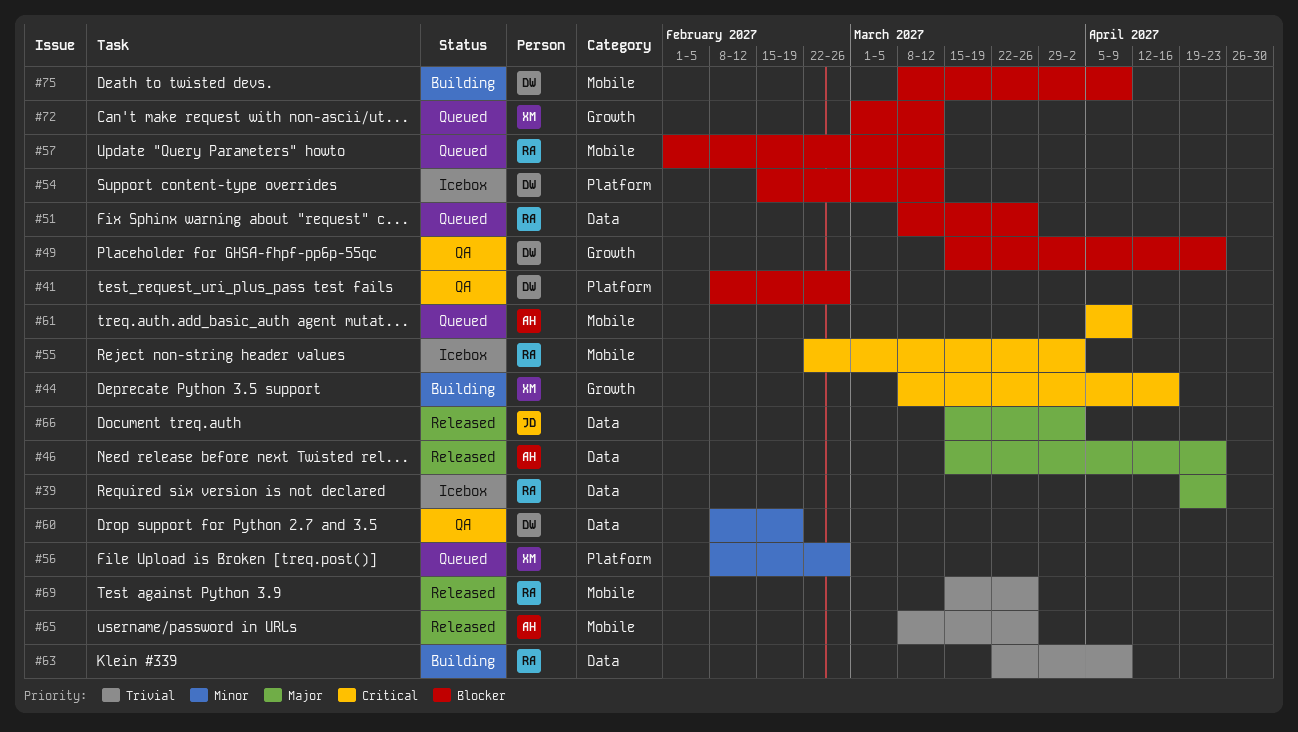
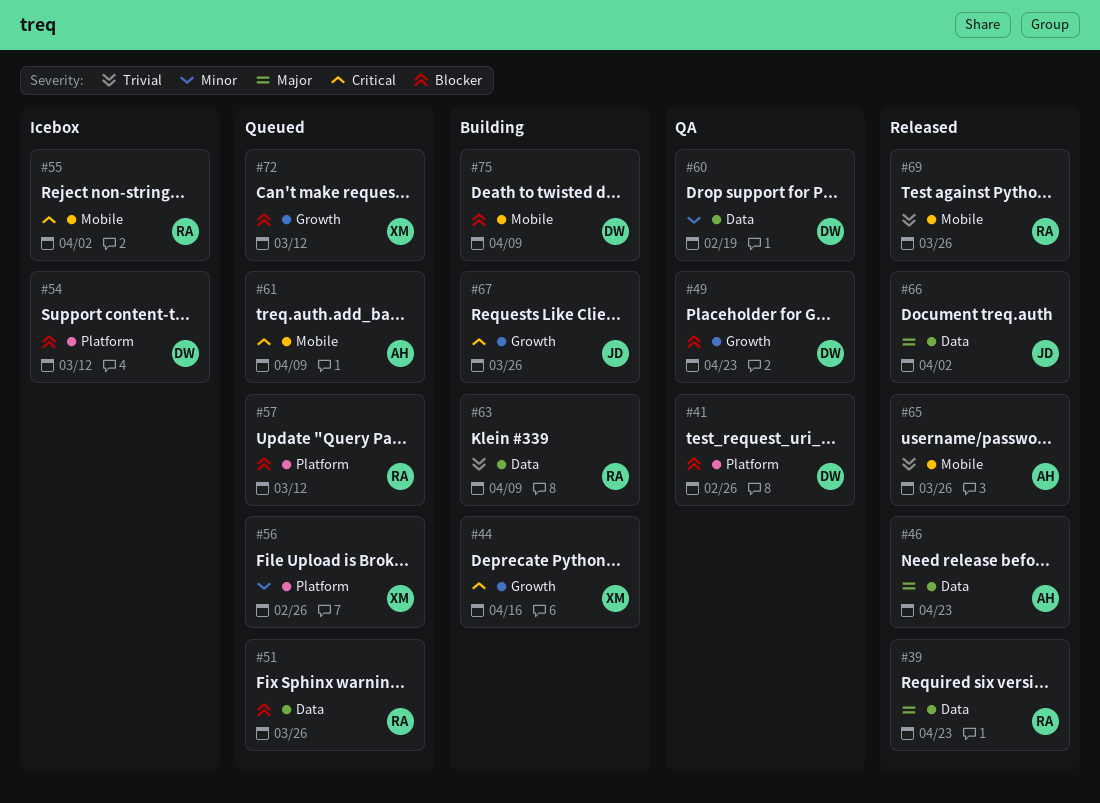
#39, status: Icebox -> Released
#57, label: Mobile -> Platform
#67: none -> present

